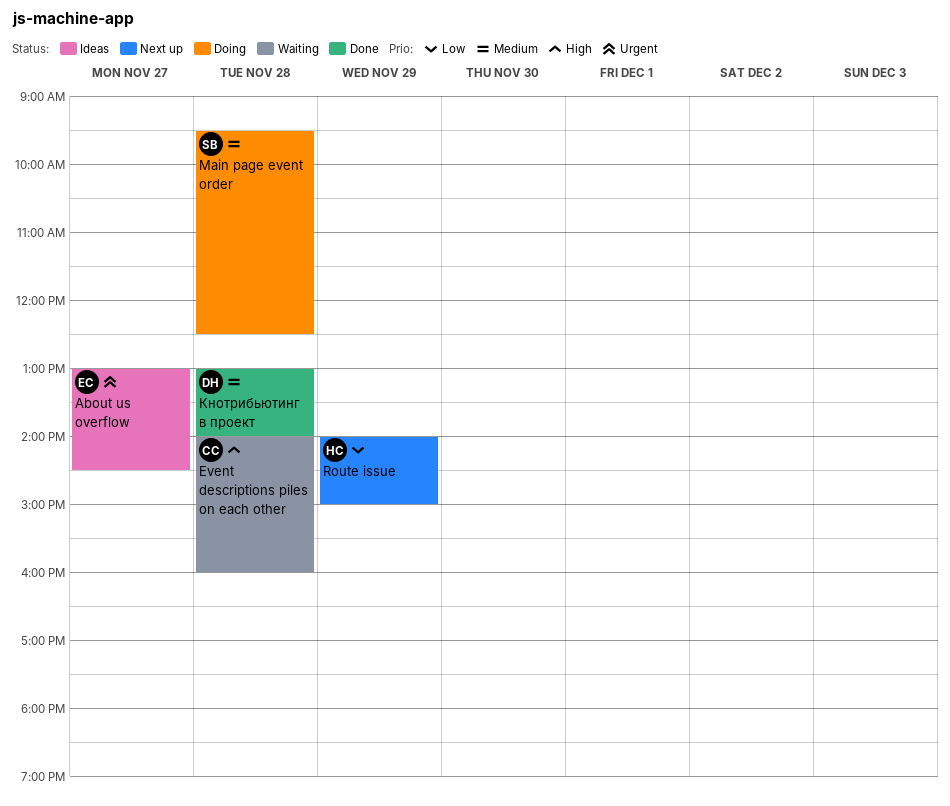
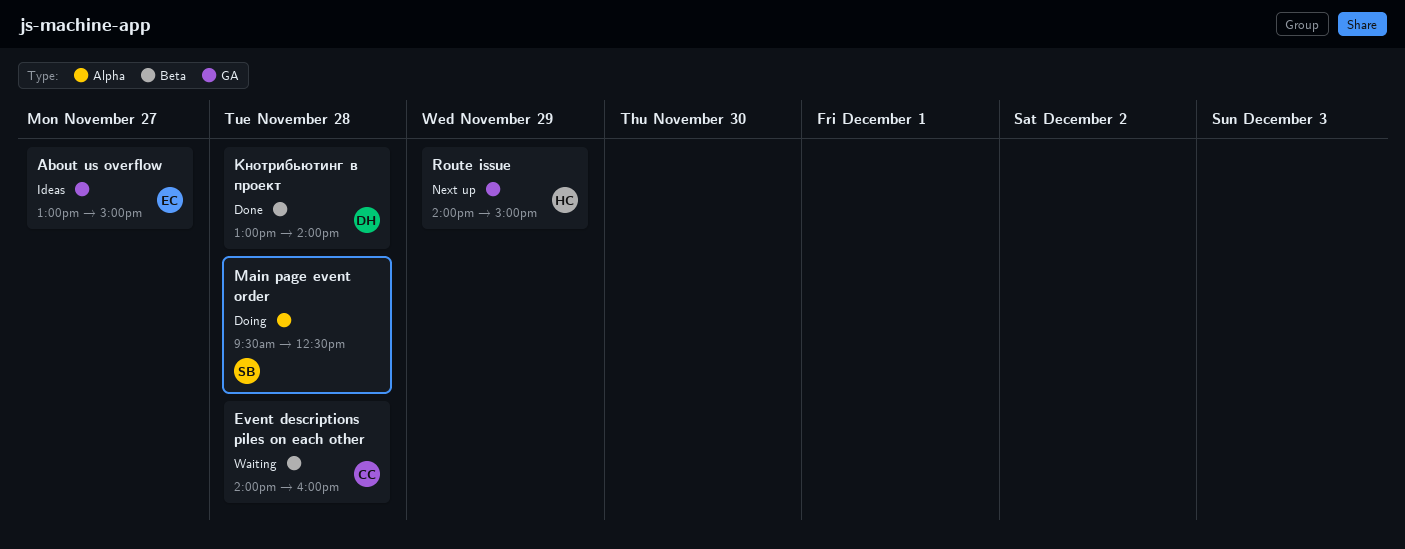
About us overflow, ends: 14:30 -> 15:00

